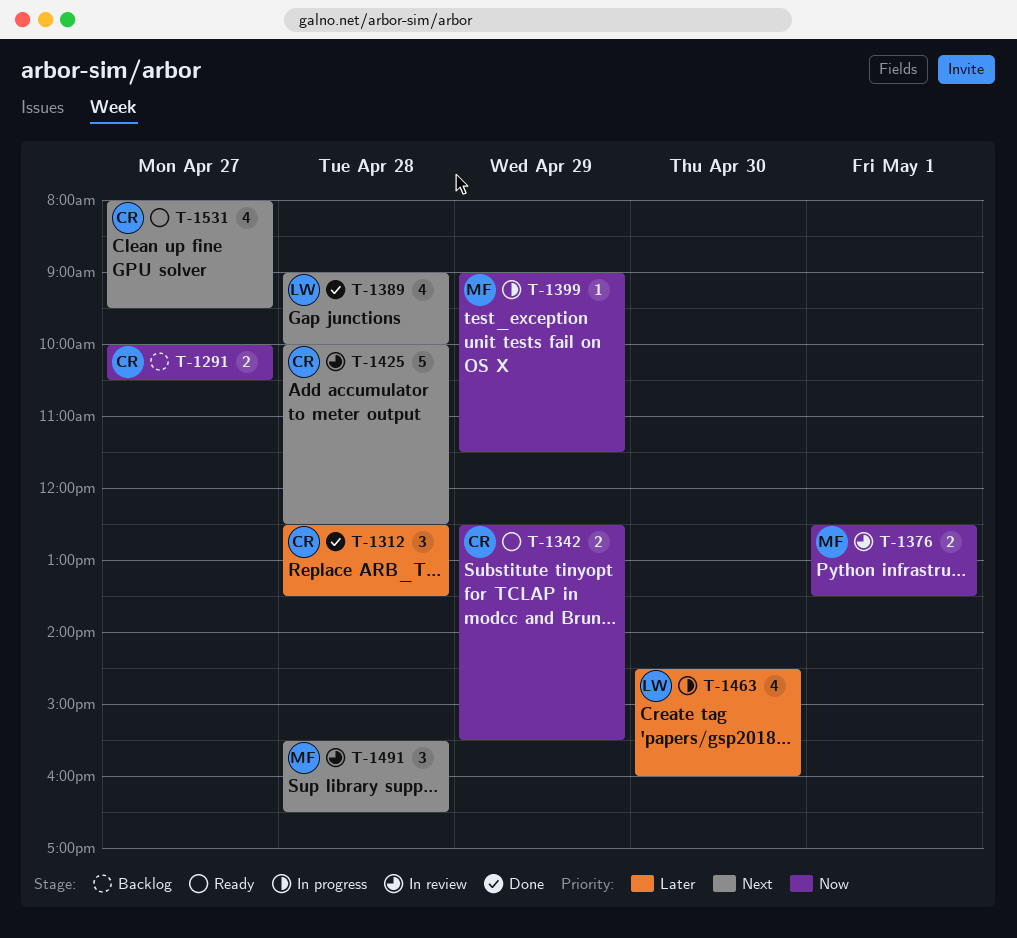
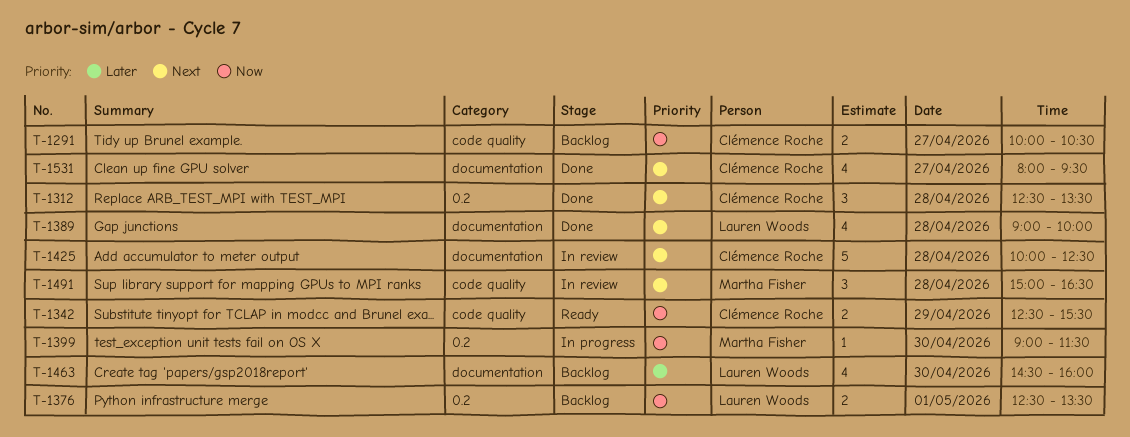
T-1312, priority: Later -> Next
T-1376, status: In review -> Backlog
T-1376, owner: Martha Fisher -> Lauren Woods
T-1399, day: Apr 29 -> Apr 30
T-1463, status: In progress -> Backlog
T-1491, begins: 15:30 -> 15:00
T-1531, status: Ready -> Done

